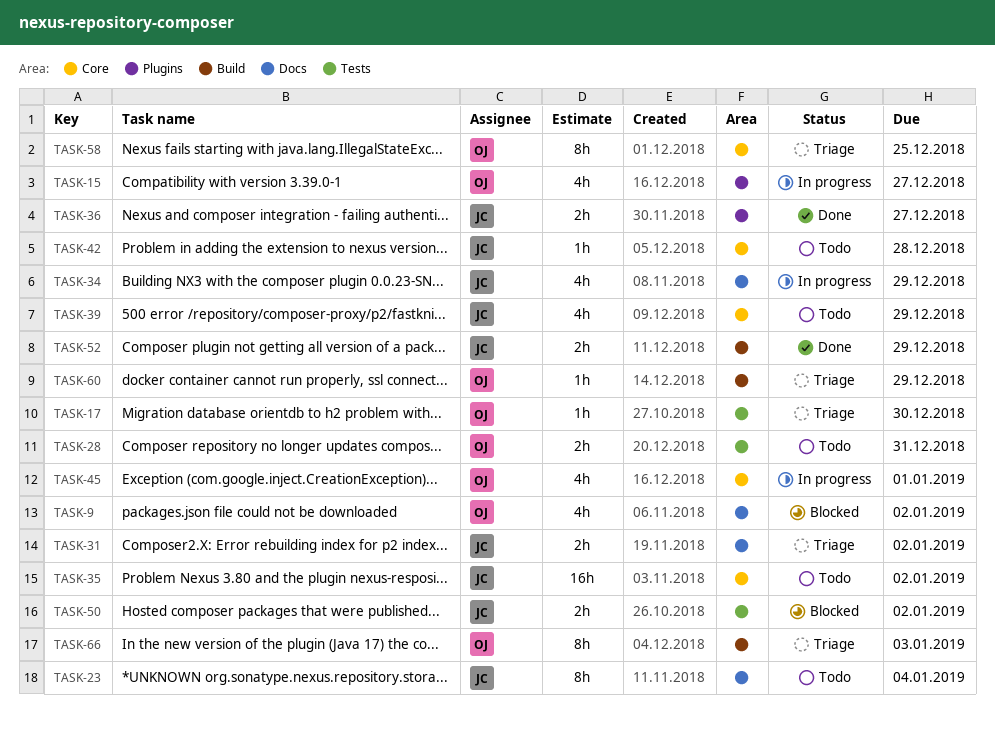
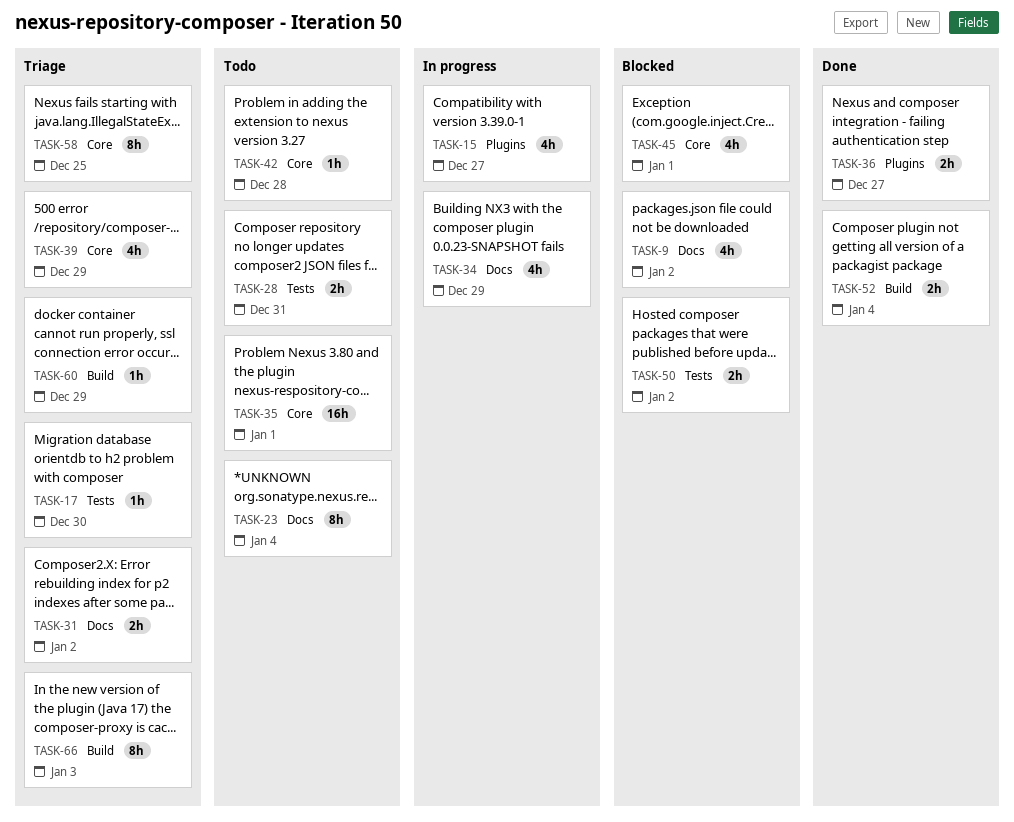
TASK-35, due: Jan 2 -> Jan 1
TASK-39, status: Todo -> Triage
TASK-45, status: In progress -> Blocked
TASK-52, due: Dec 29 -> Jan 4

